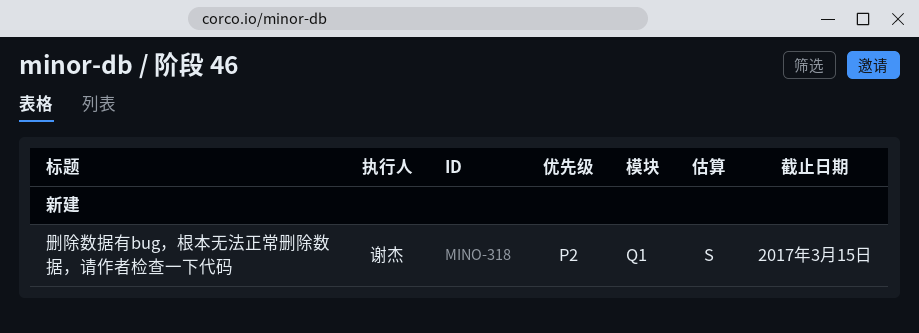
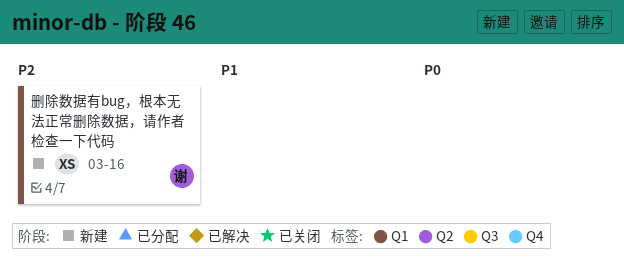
删除数据有bug，根本无法正常删除数据，请作者检查一下代码, estimate: S -> XS
删除数据有bug，根本无法正常删除数据，请作者检查一下代码, due: Mar 15 -> Mar 16

